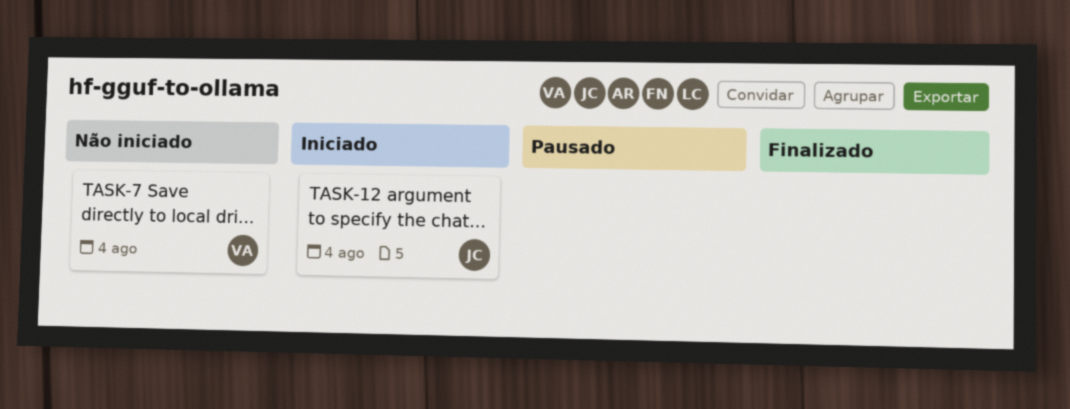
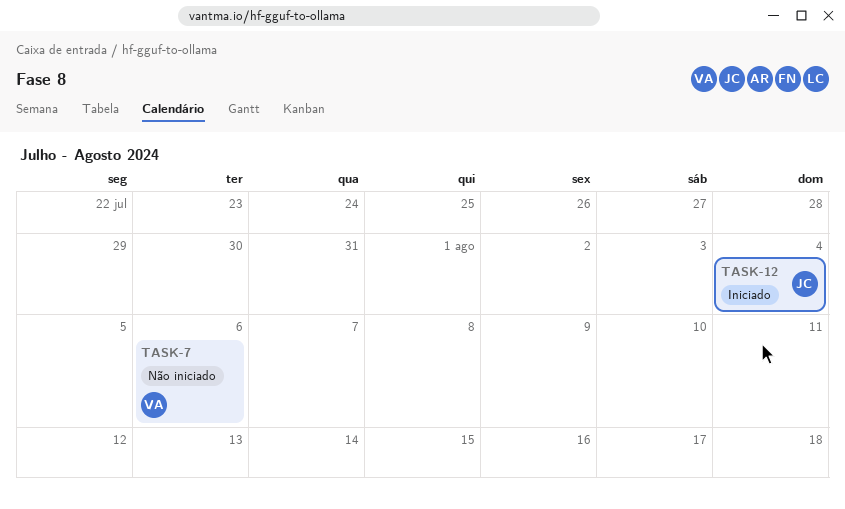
TASK-7, due: Aug 4 -> Aug 6

